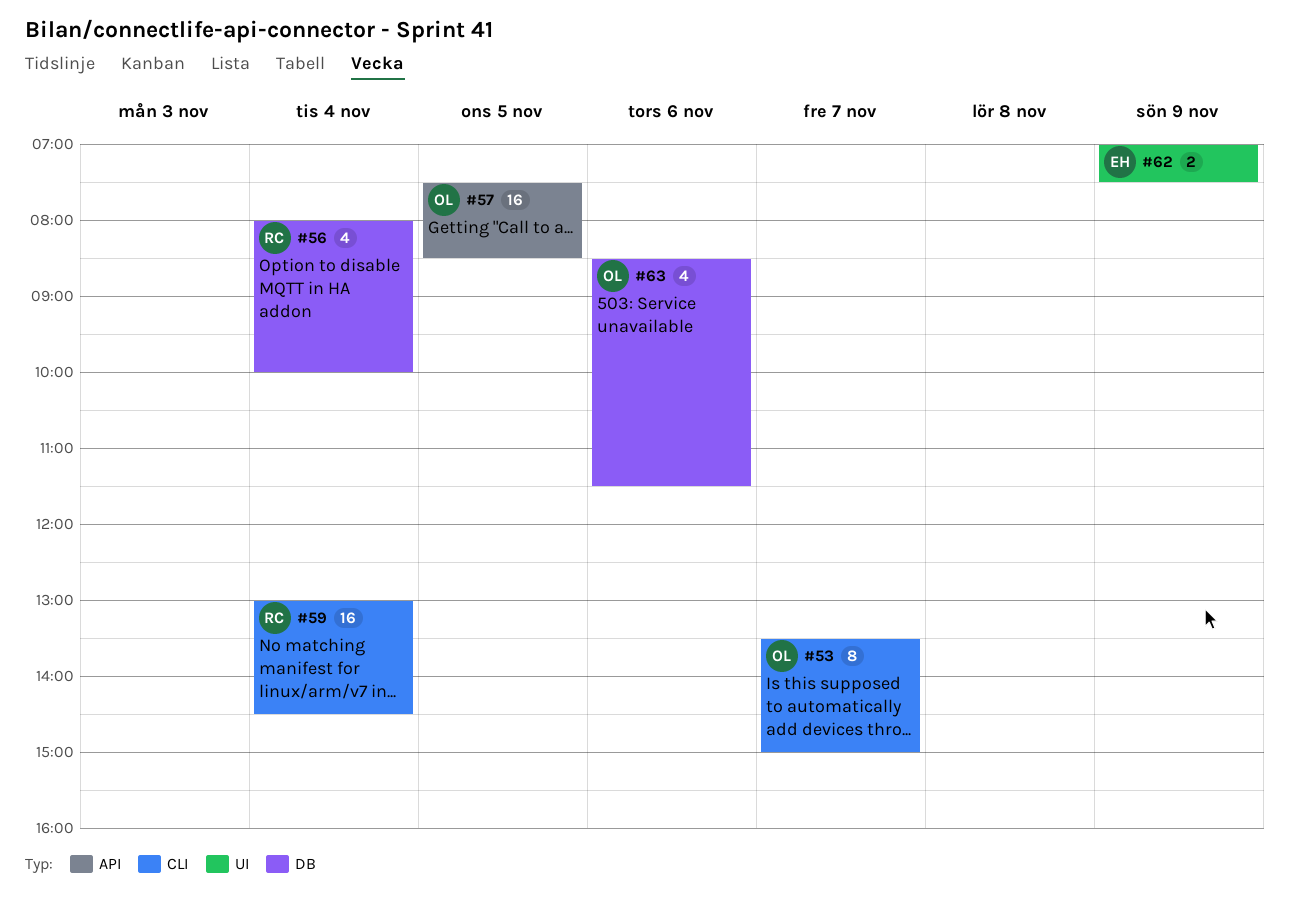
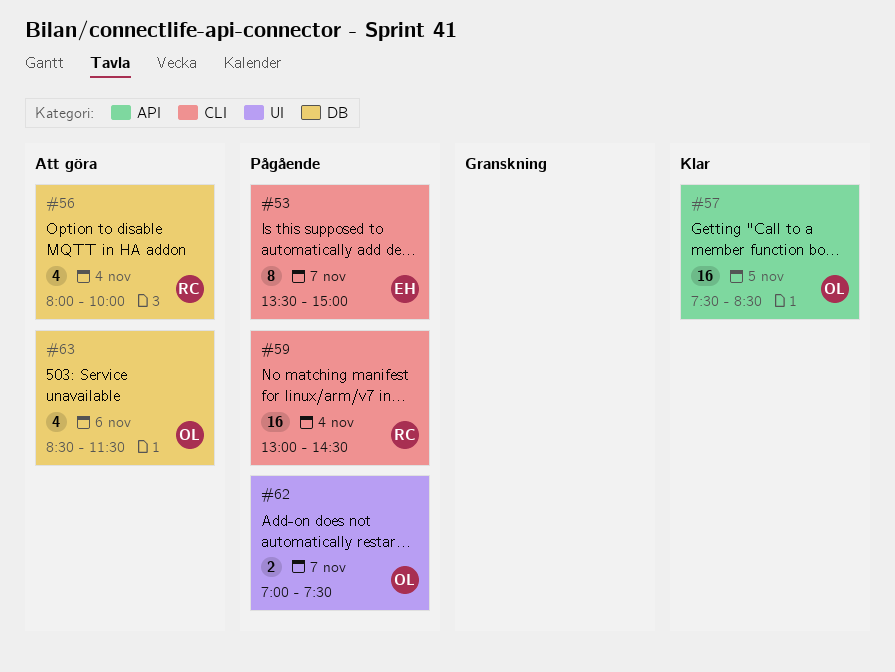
#53, owner: OL -> EH
#62, owner: EH -> OL
#62, day: Nov 9 -> Nov 7

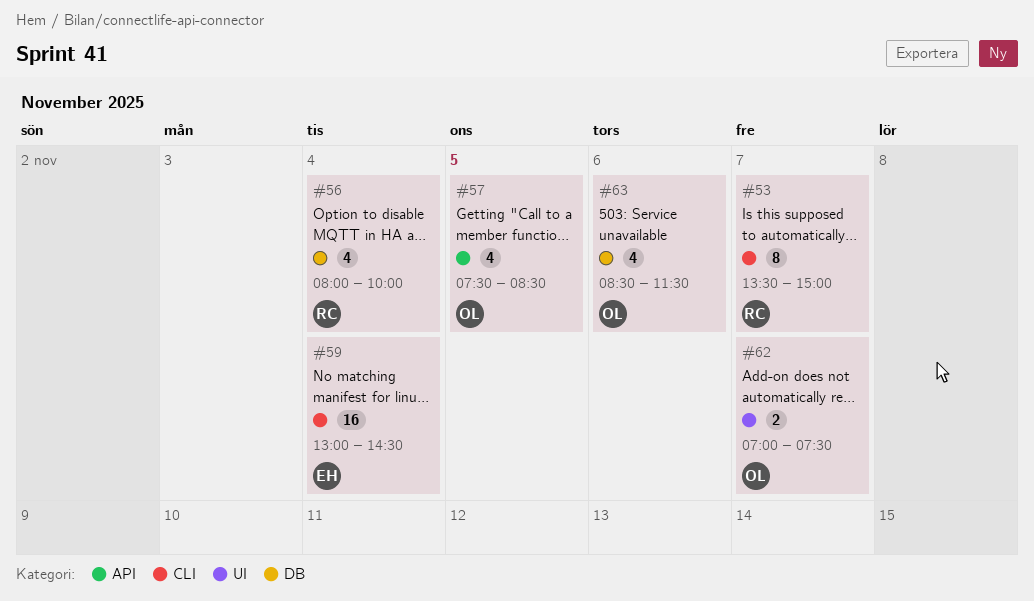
#53, owner: EH -> RC
#57, estimate: 16 -> 4
#59, owner: RC -> EH

